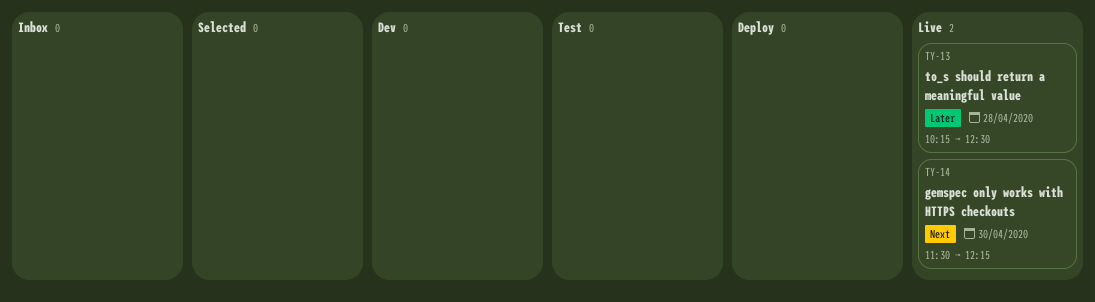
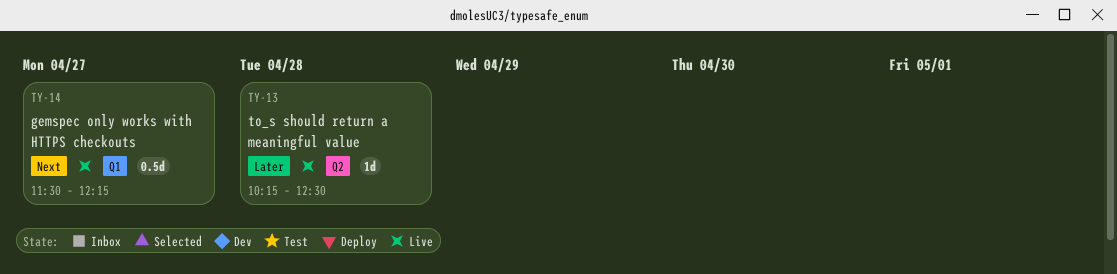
TY-14, day: Apr 30 -> Apr 27

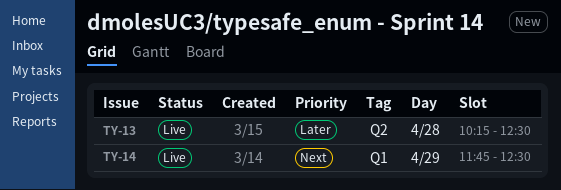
TY-14, day: Apr 27 -> Apr 29
TY-14, begins: 11:30 -> 11:45
TY-14, ends: 12:15 -> 12:30

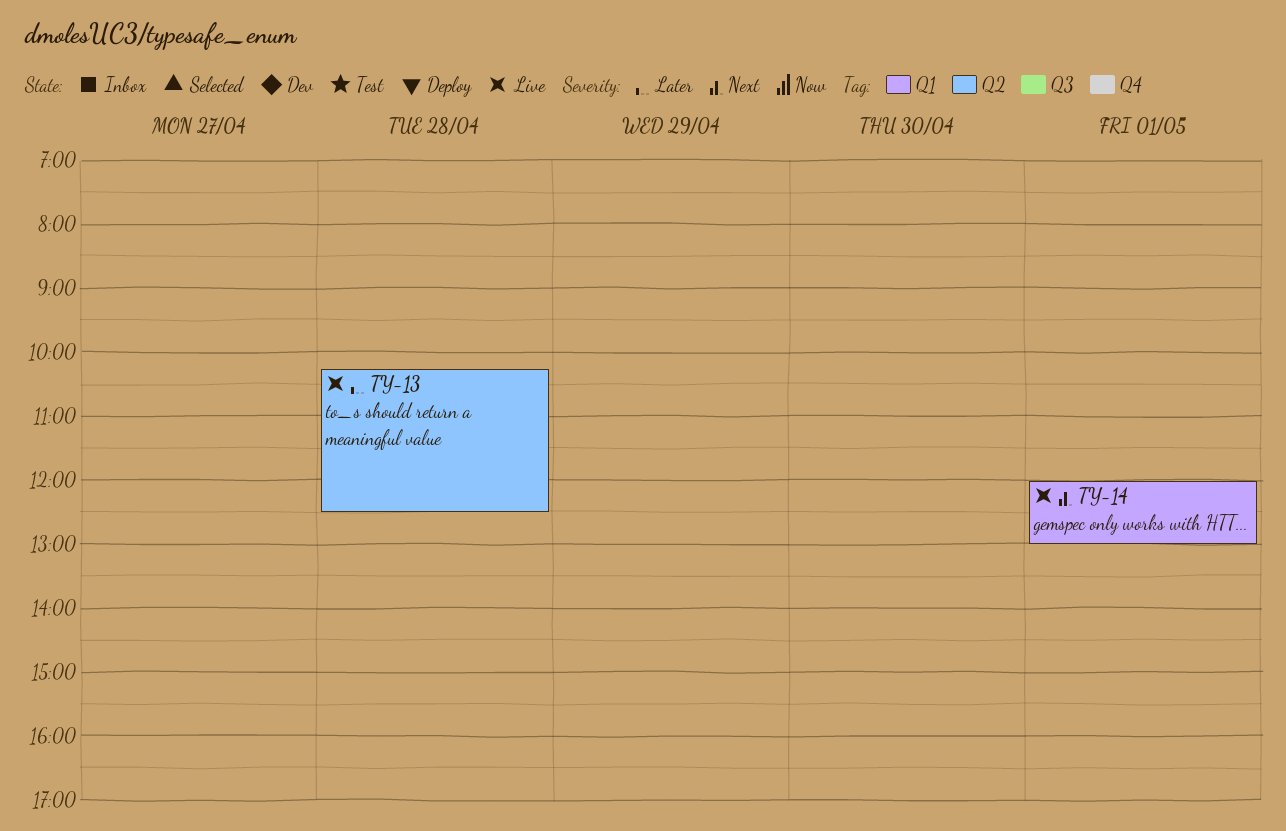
TY-14, day: Apr 29 -> May 1
TY-14, begins: 11:45 -> 12:00
TY-14, ends: 12:30 -> 13:00

